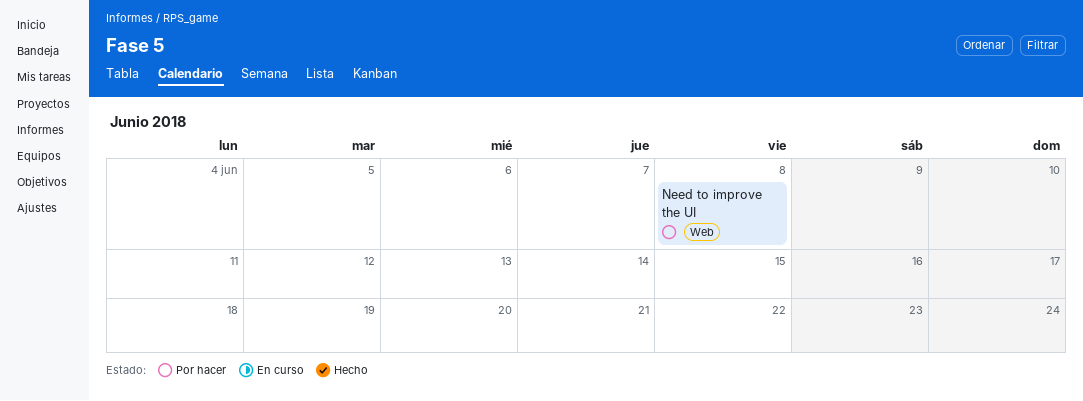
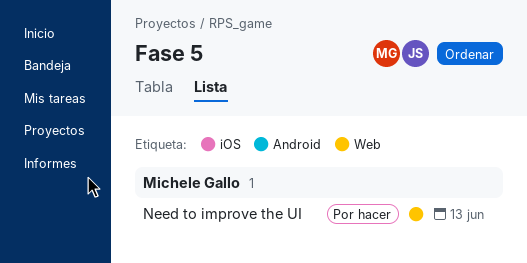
Need to improve the UI, due: Jun 8 -> Jun 13

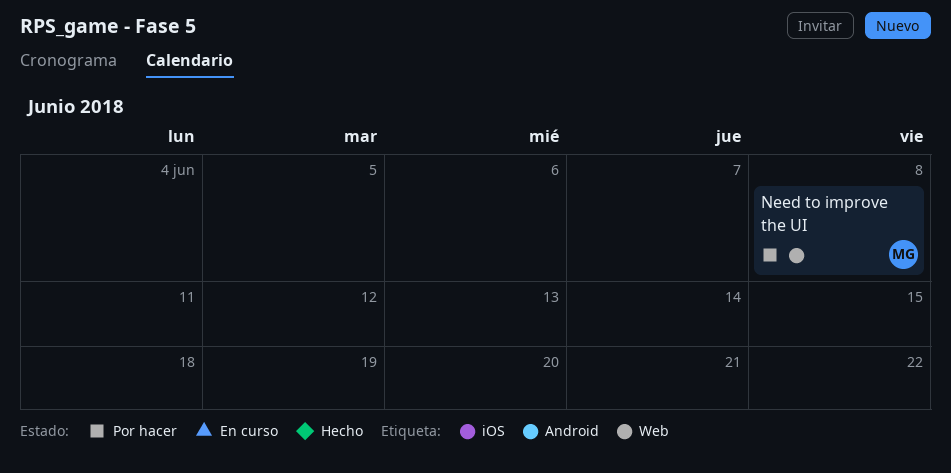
Need to improve the UI, due: Jun 13 -> Jun 8

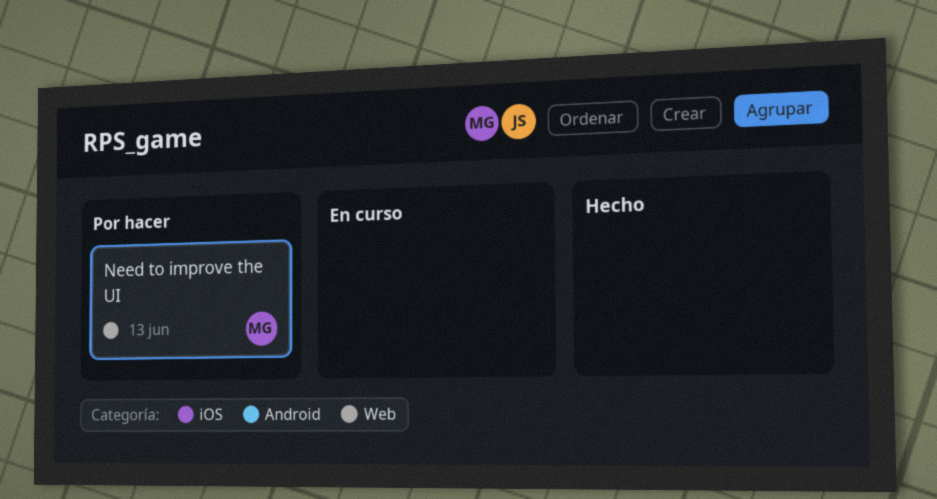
Need to improve the UI, due: Jun 8 -> Jun 13

